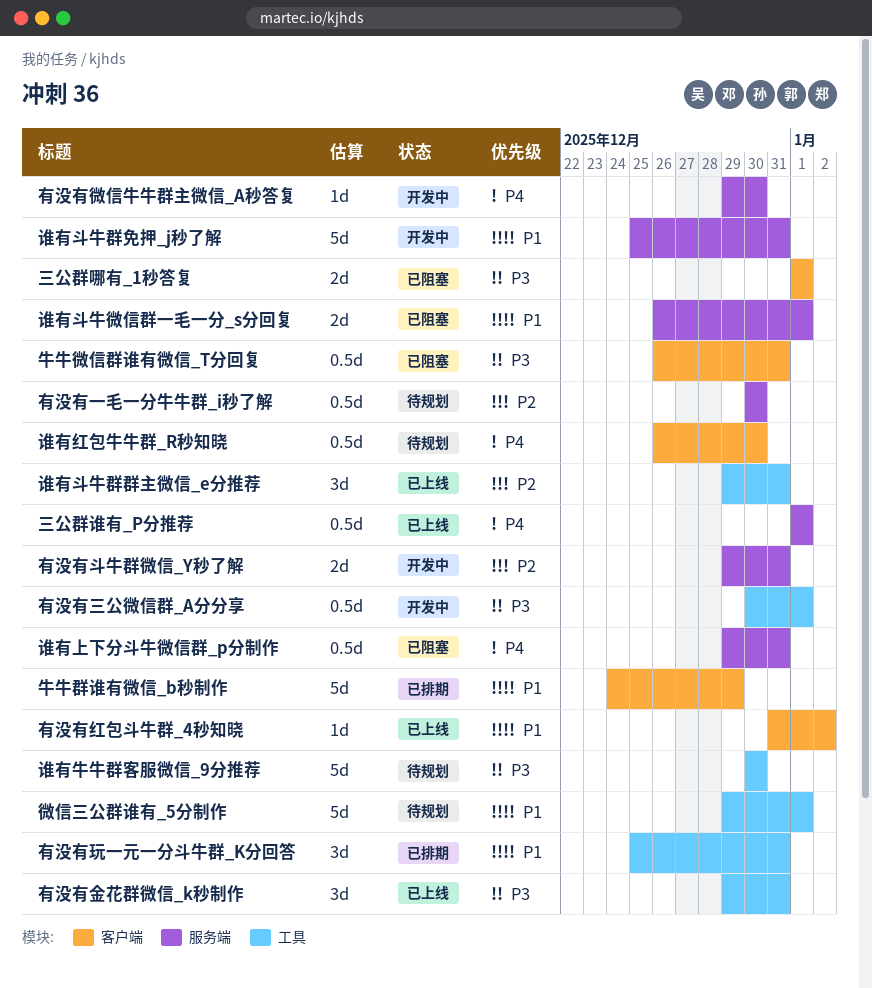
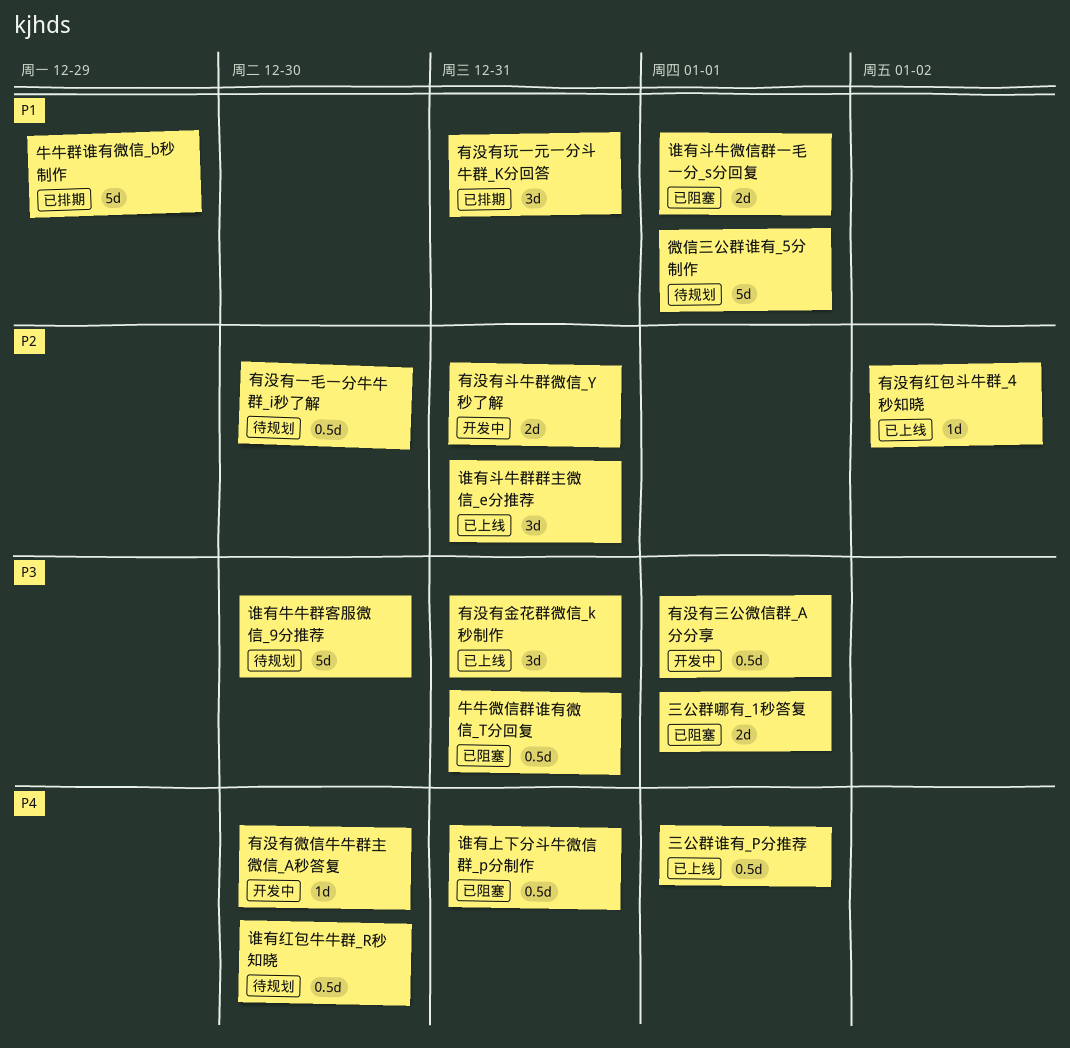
有没有红包斗牛群_4秒知晓, priority: P1 -> P2
谁有斗牛群免押_j秒了解: present -> none

